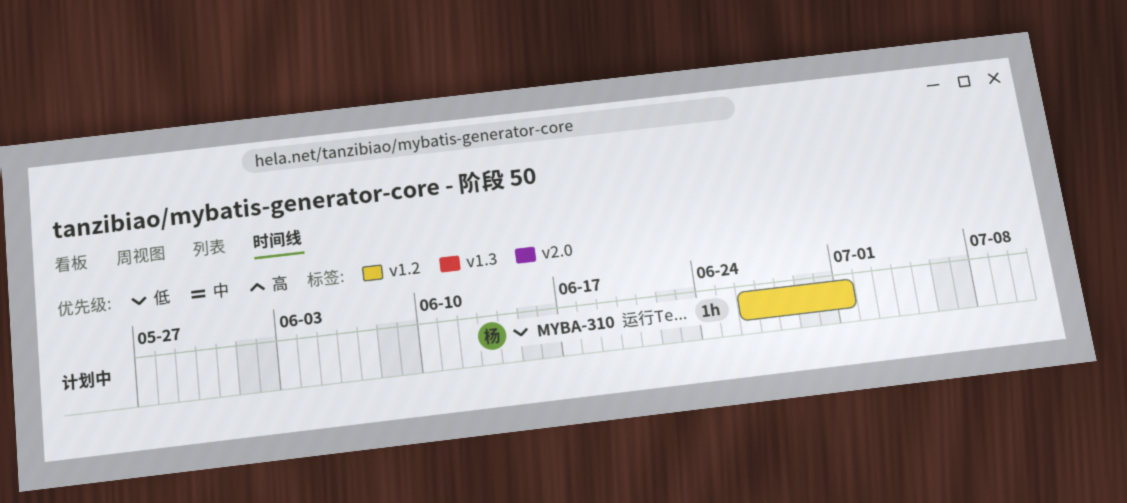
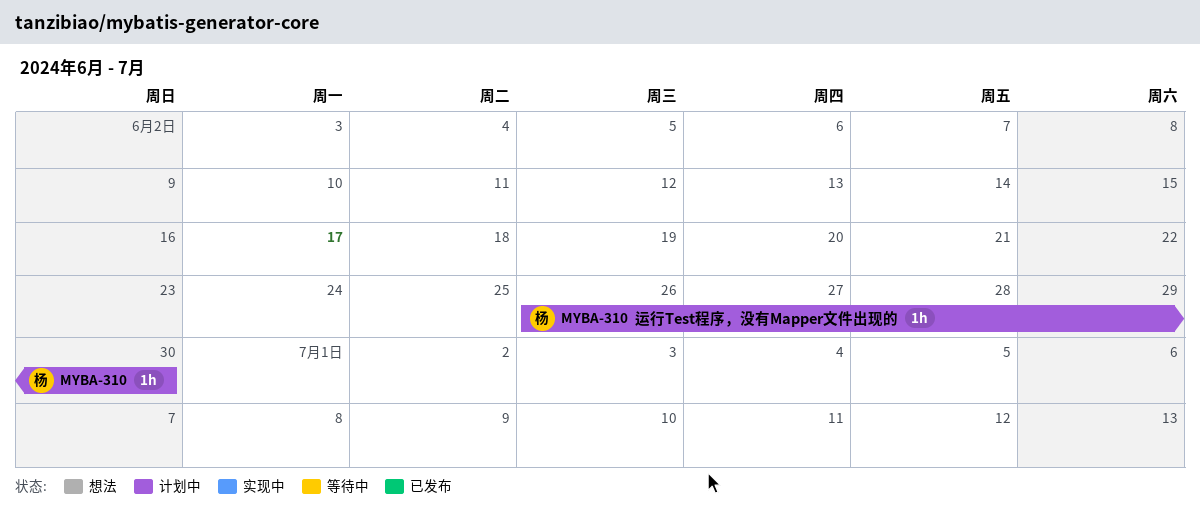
MYBA-310, due: Jul 1 -> Jun 30

